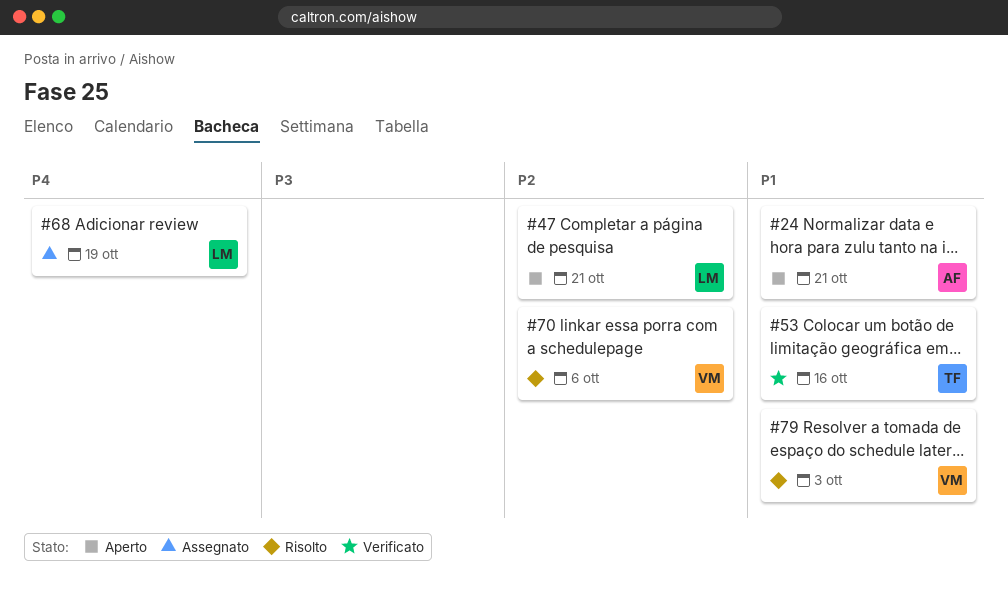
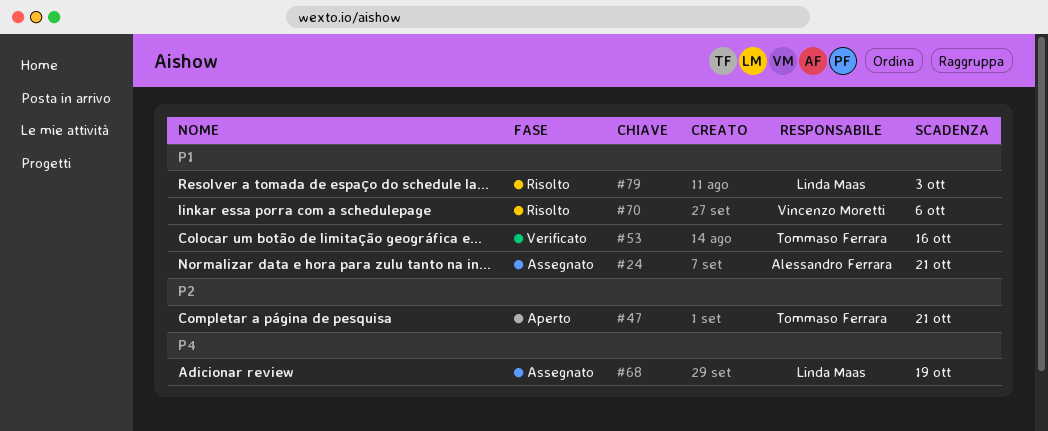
#24, status: Aperto -> Assegnato
#47, owner: Linda Maas -> Tommaso Ferrara
#70, priority: P2 -> P1
#79, owner: Vincenzo Moretti -> Linda Maas

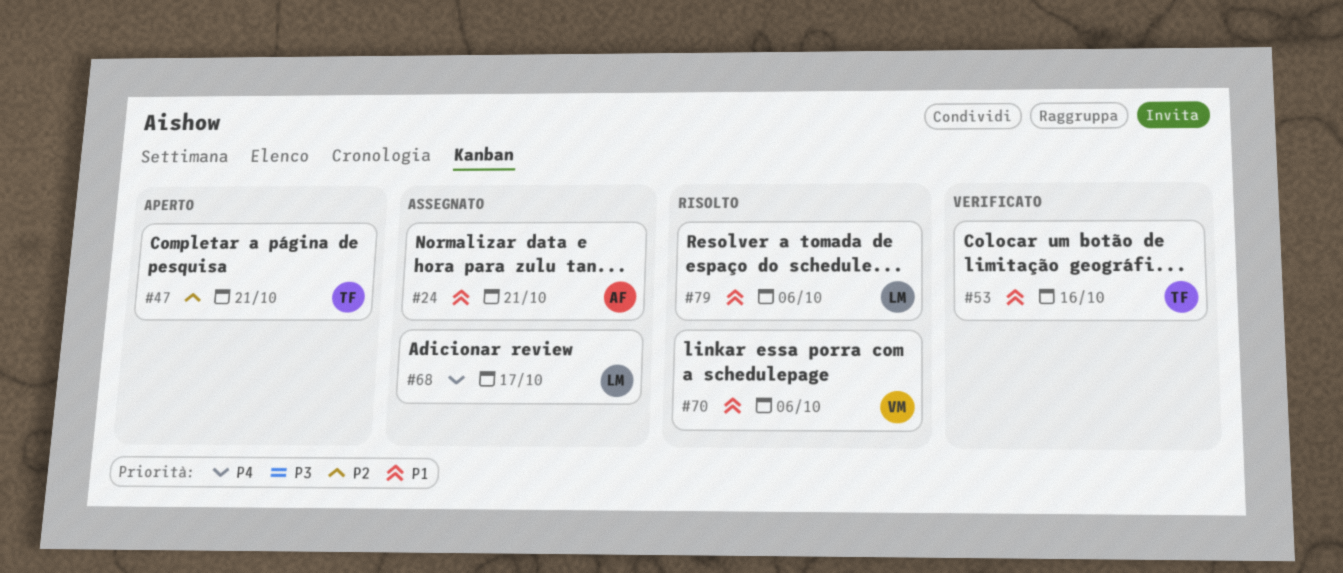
#68, due: Oct 19 -> Oct 17
#79, due: Oct 3 -> Oct 6

